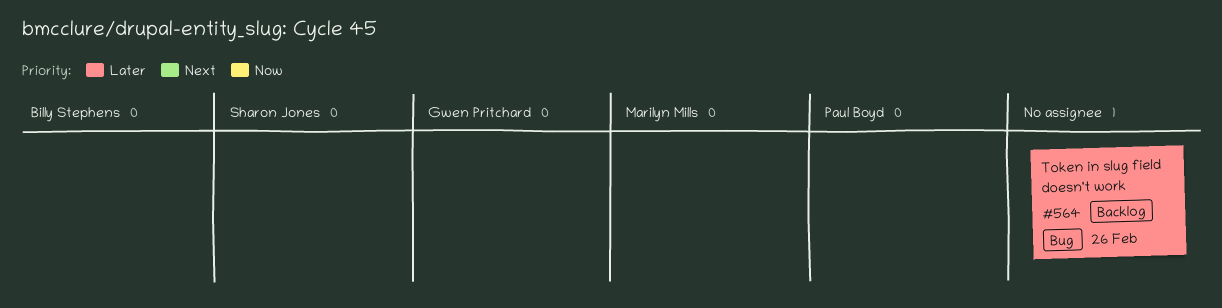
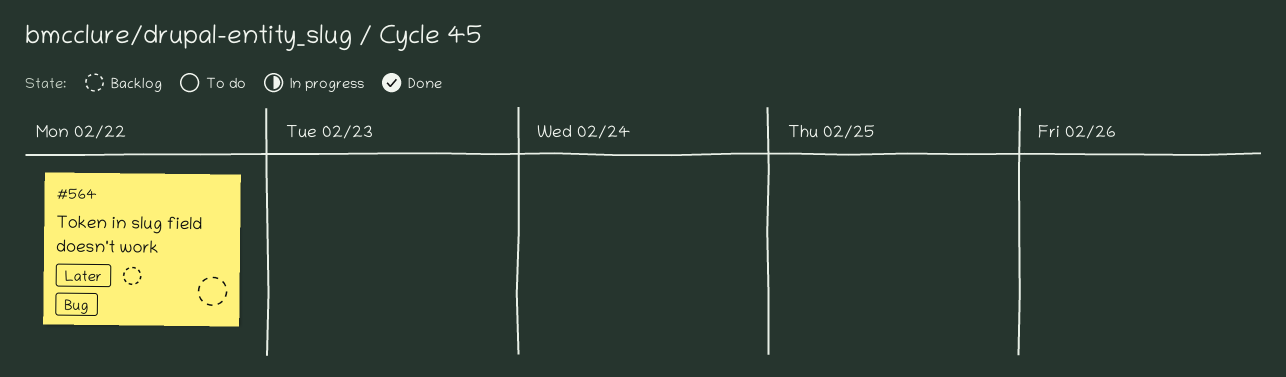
#564, due: Feb 26 -> Feb 22

